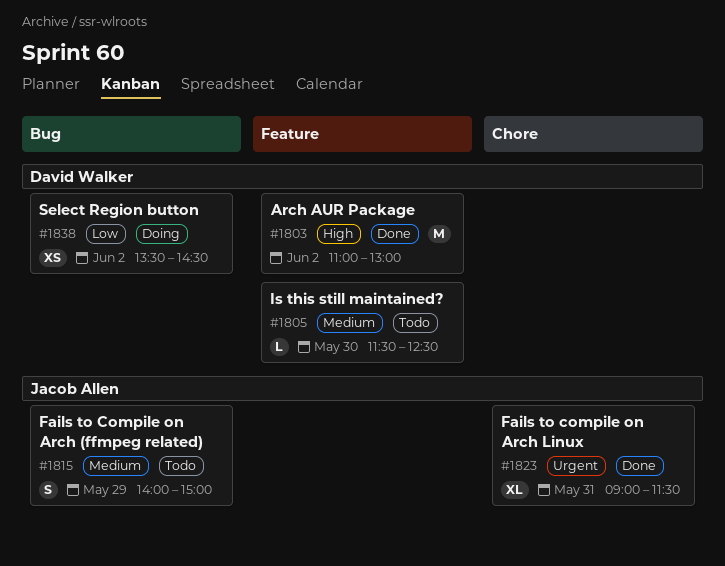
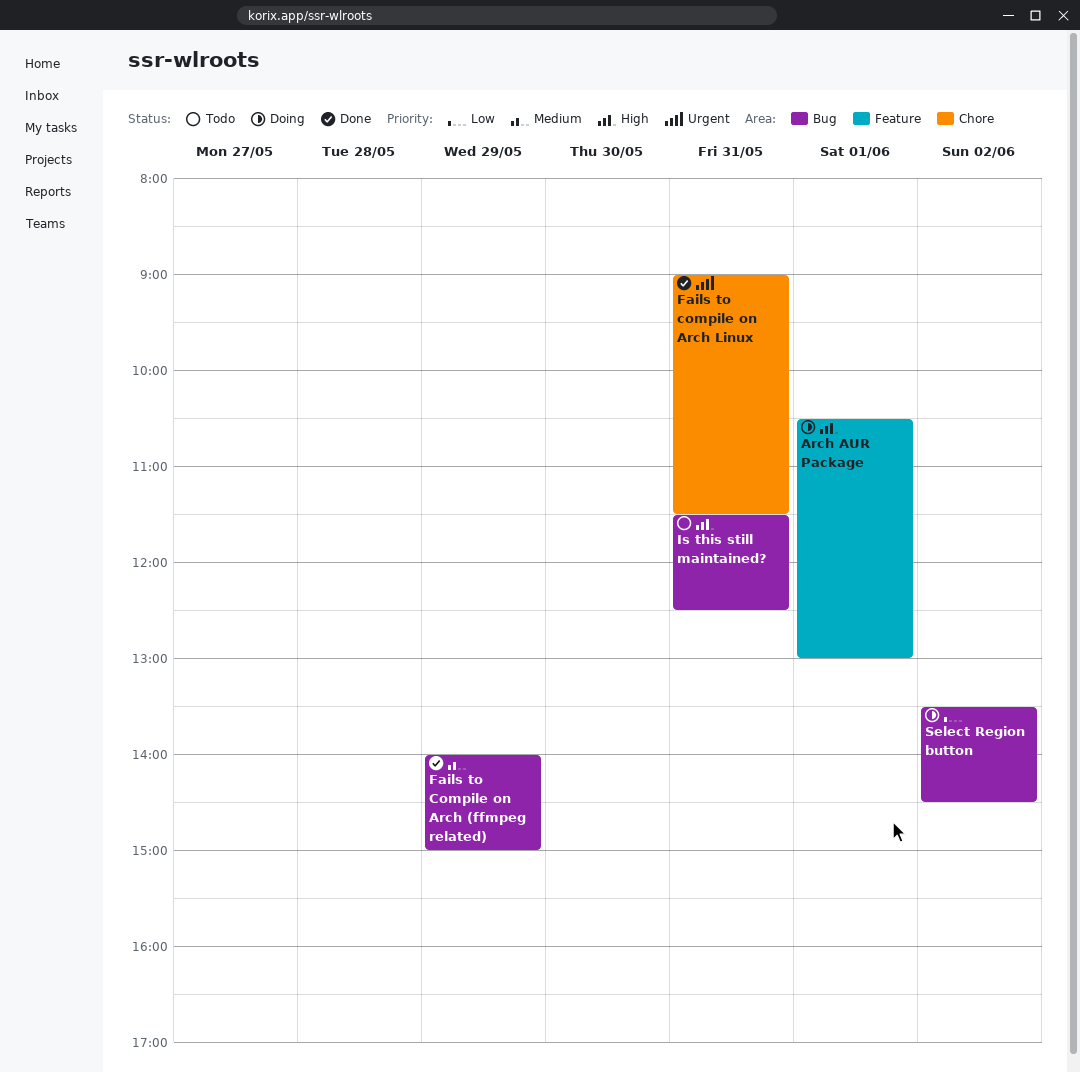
Arch AUR Package, status: Done -> Doing
Arch AUR Package, day: Jun 2 -> Jun 1
Arch AUR Package, begins: 11:00 -> 10:30
Fails to Compile on Arch (ffmpeg related), status: Todo -> Done
Is this still maintained?, priority: Medium -> High
Is this still maintained?, label: Feature -> Bug
Is this still maintained?, day: May 30 -> May 31

